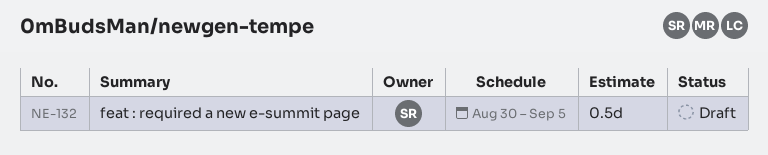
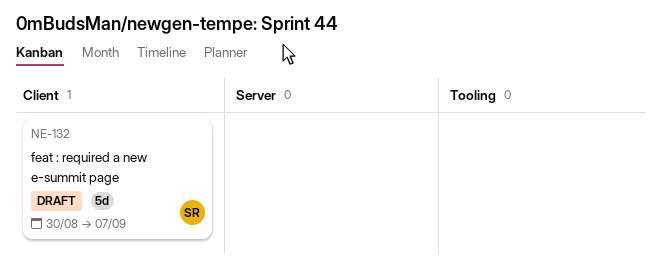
NE-132, estimate: 0.5d -> 5d
NE-132, due: Sep 5 -> Sep 7

